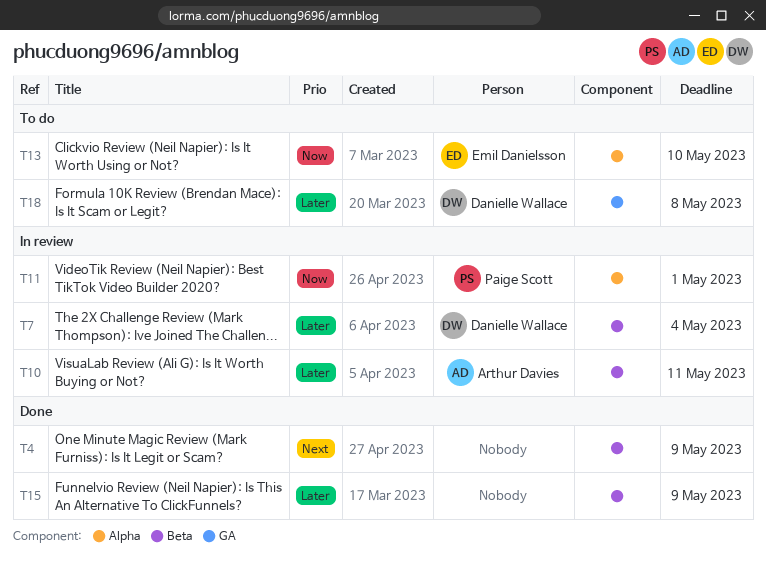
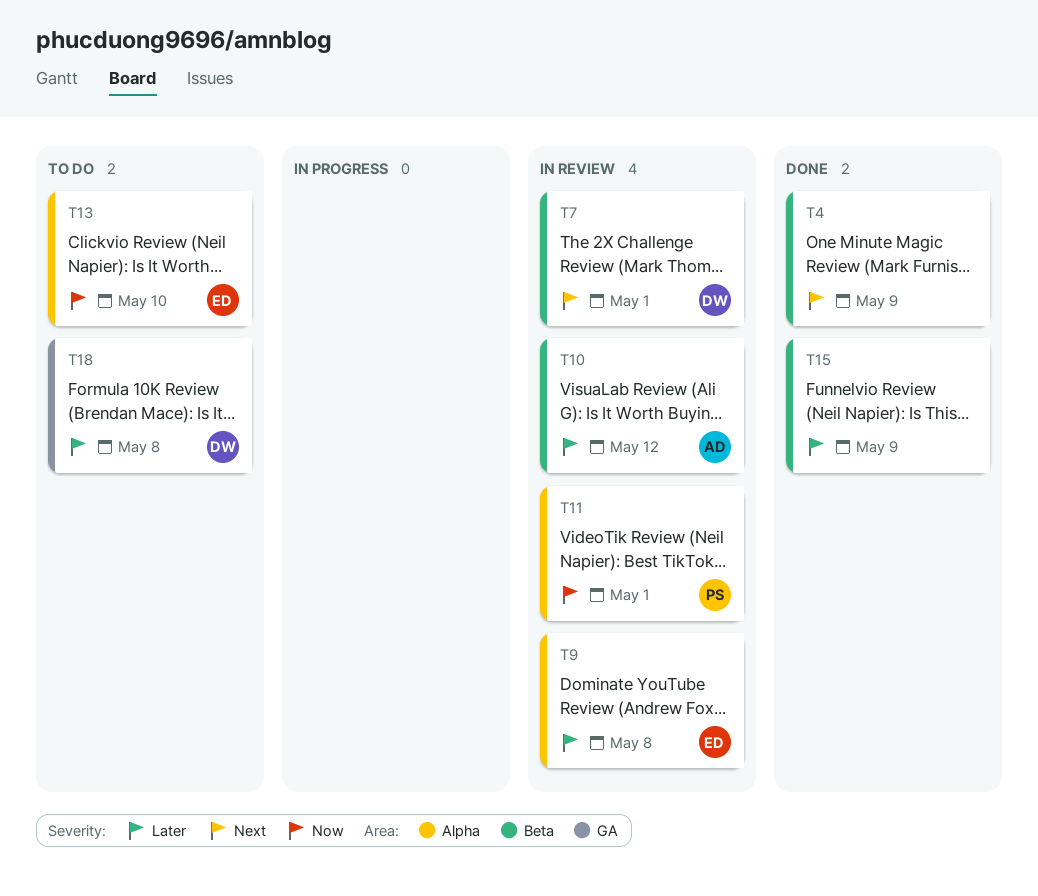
T7, priority: Later -> Next
T7, due: May 4 -> May 1
T9: none -> present
T10, due: May 11 -> May 12

